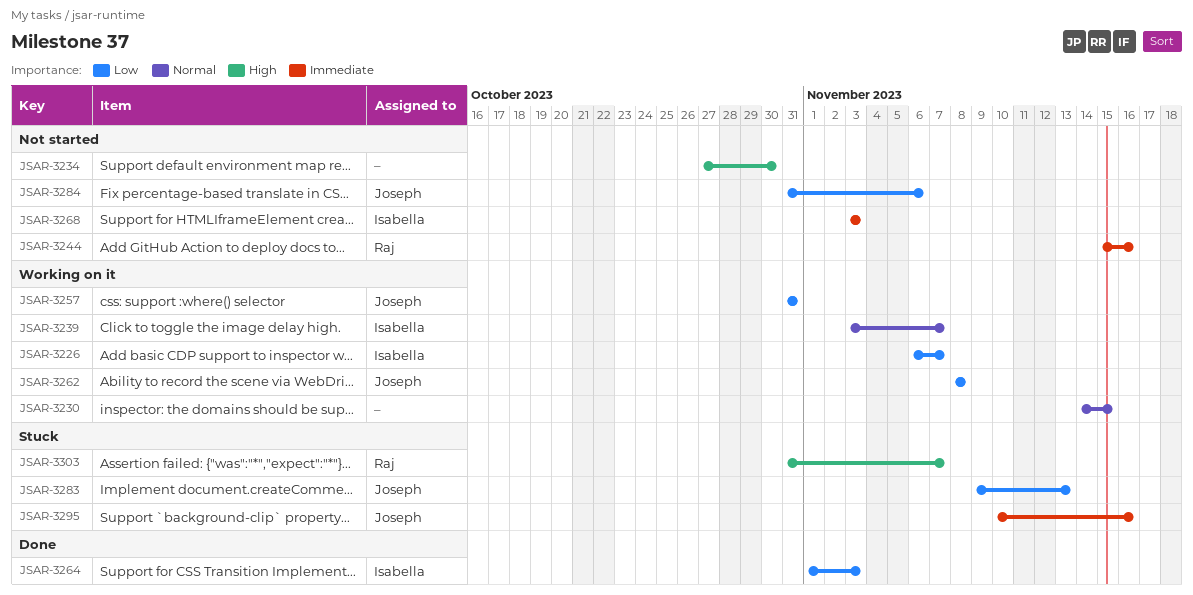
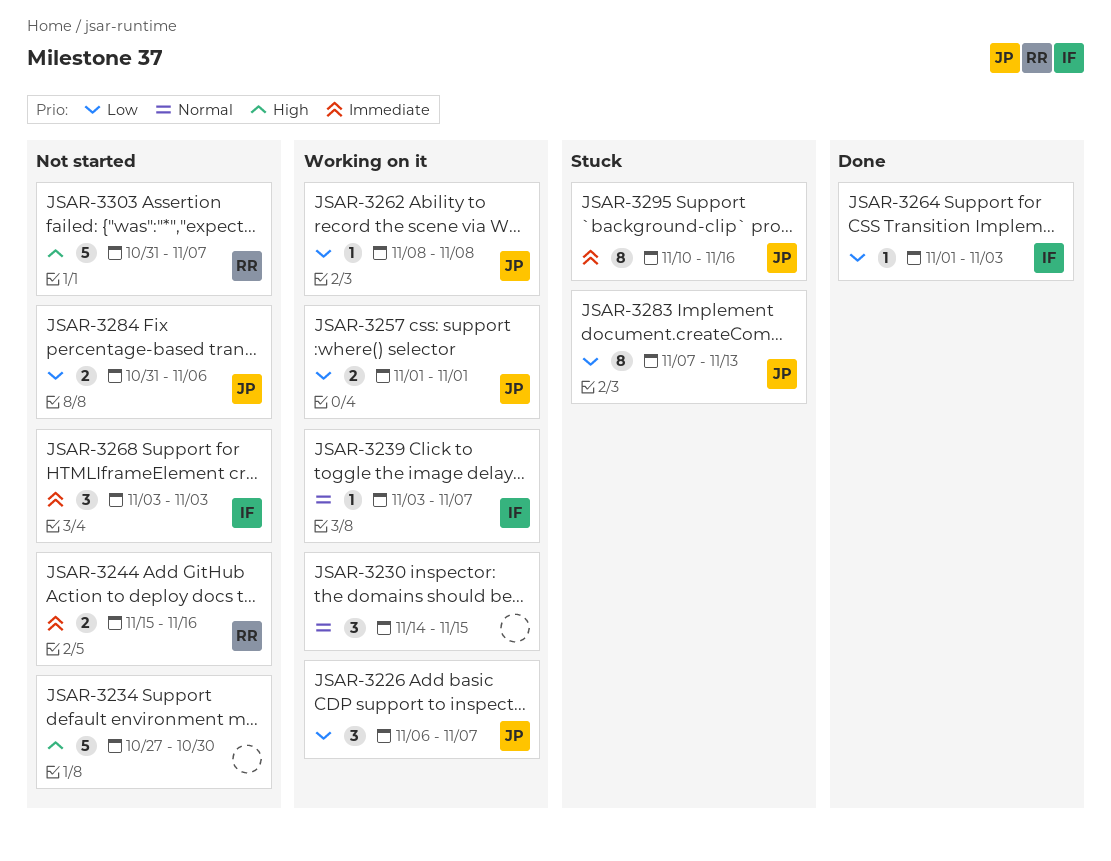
JSAR-3226, owner: Isabella -> Joseph
JSAR-3257, start: Oct 31 -> Nov 1
JSAR-3257, due: Oct 31 -> Nov 1
JSAR-3283, start: Nov 9 -> Nov 7
JSAR-3303, status: Stuck -> Not started

